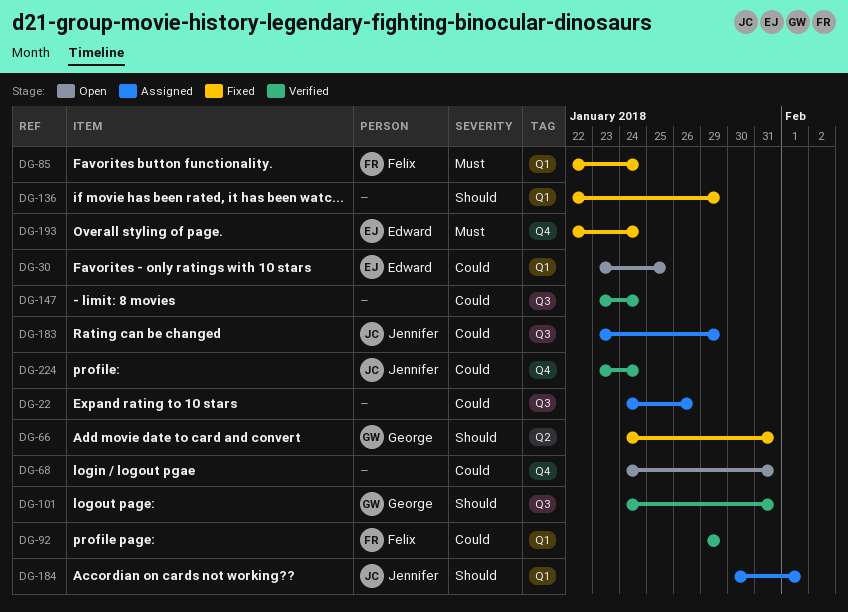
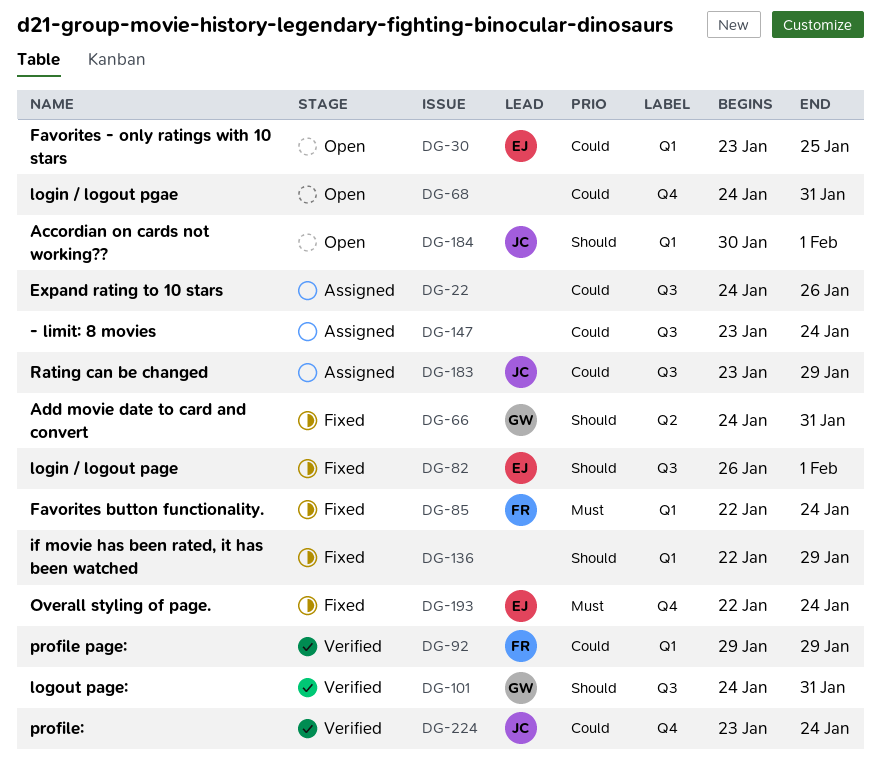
DG-82: none -> present
DG-147, status: Verified -> Assigned
DG-184, status: Assigned -> Open

